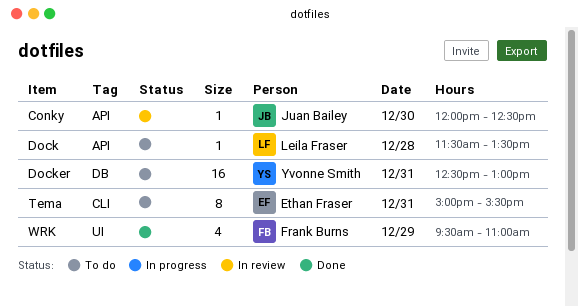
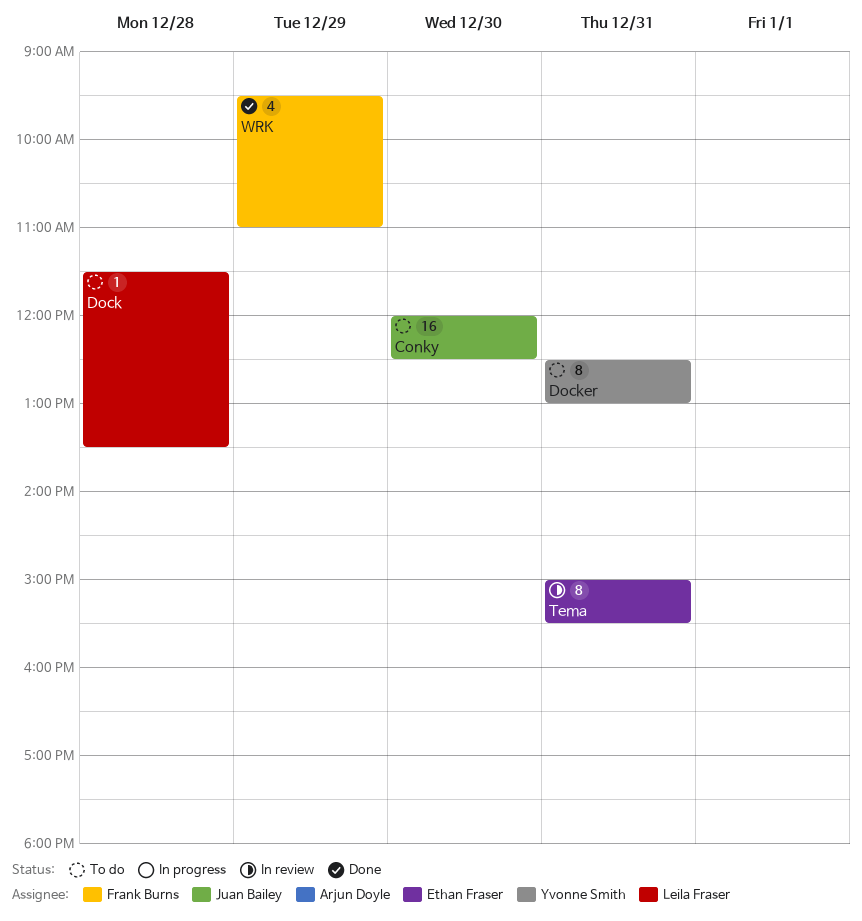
Conky, status: In review -> To do
Conky, estimate: 1 -> 16
Docker, estimate: 16 -> 8
Tema, status: To do -> In review

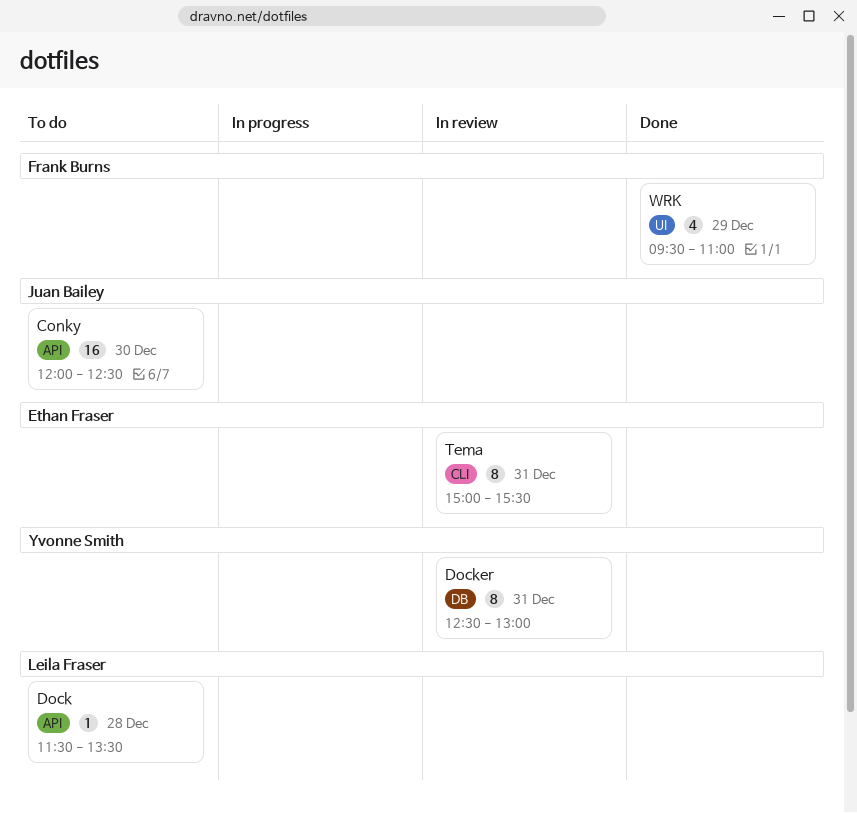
Docker, status: To do -> In review

